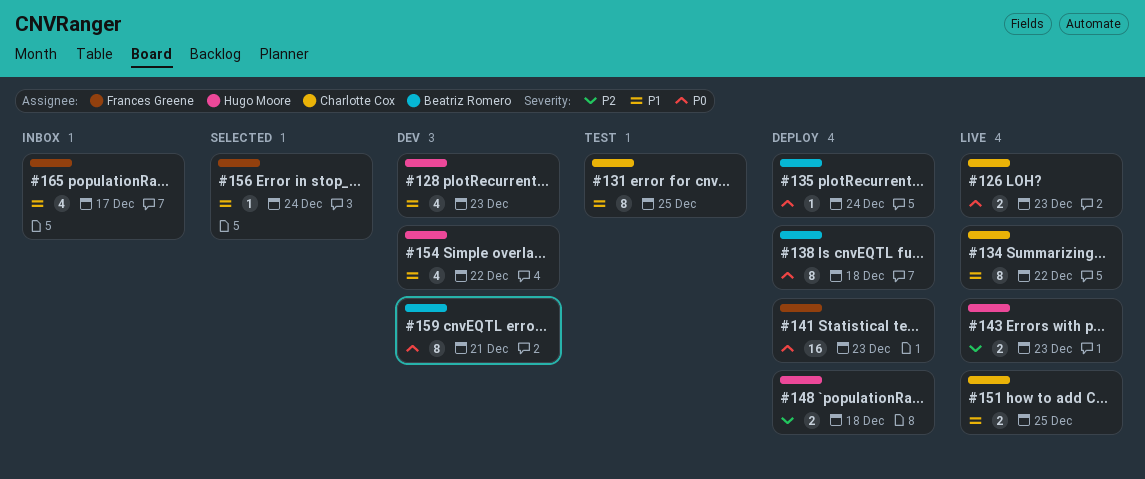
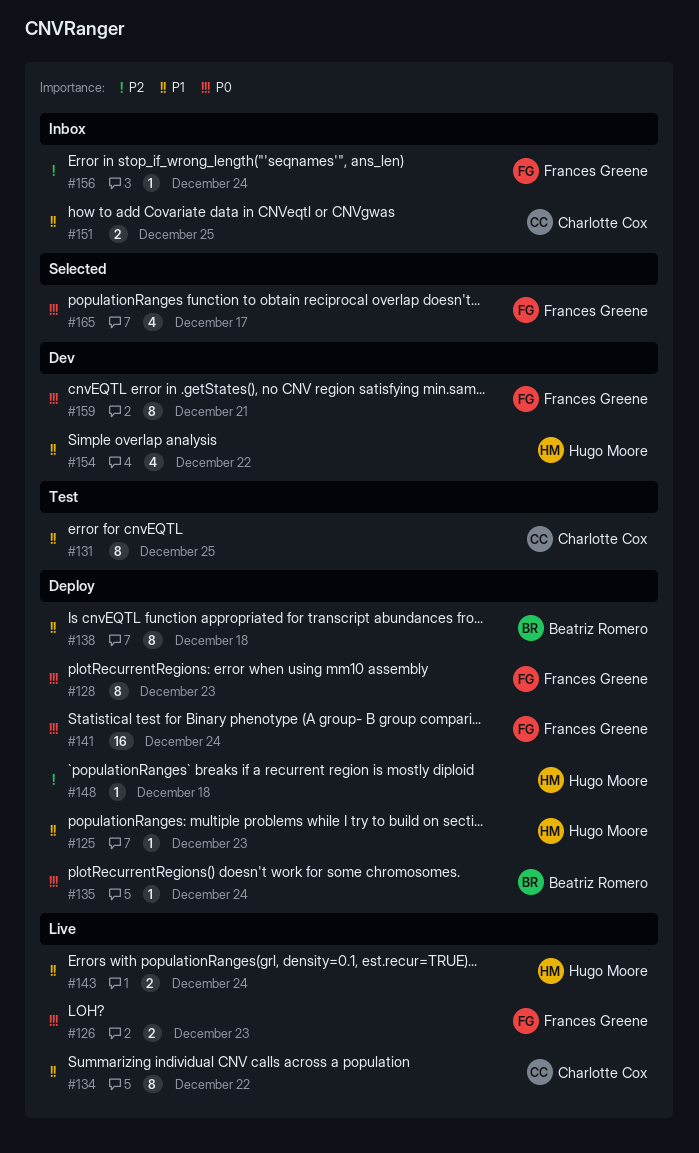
#125: none -> present
#126, owner: Charlotte Cox -> Frances Greene
#128, status: Dev -> Deploy
#128, owner: Hugo Moore -> Frances Greene
#128, priority: P1 -> P0
#128, estimate: 4 -> 8
#138, priority: P0 -> P1
#141, due: Dec 23 -> Dec 24
#143, priority: P2 -> P1
#143, due: Dec 23 -> Dec 24
#148, estimate: 2 -> 1
#151, status: Live -> Inbox
#156, status: Selected -> Inbox
#156, priority: P1 -> P2
#159, owner: Beatriz Romero -> Frances Greene
#165, status: Inbox -> Selected
#165, priority: P1 -> P0

